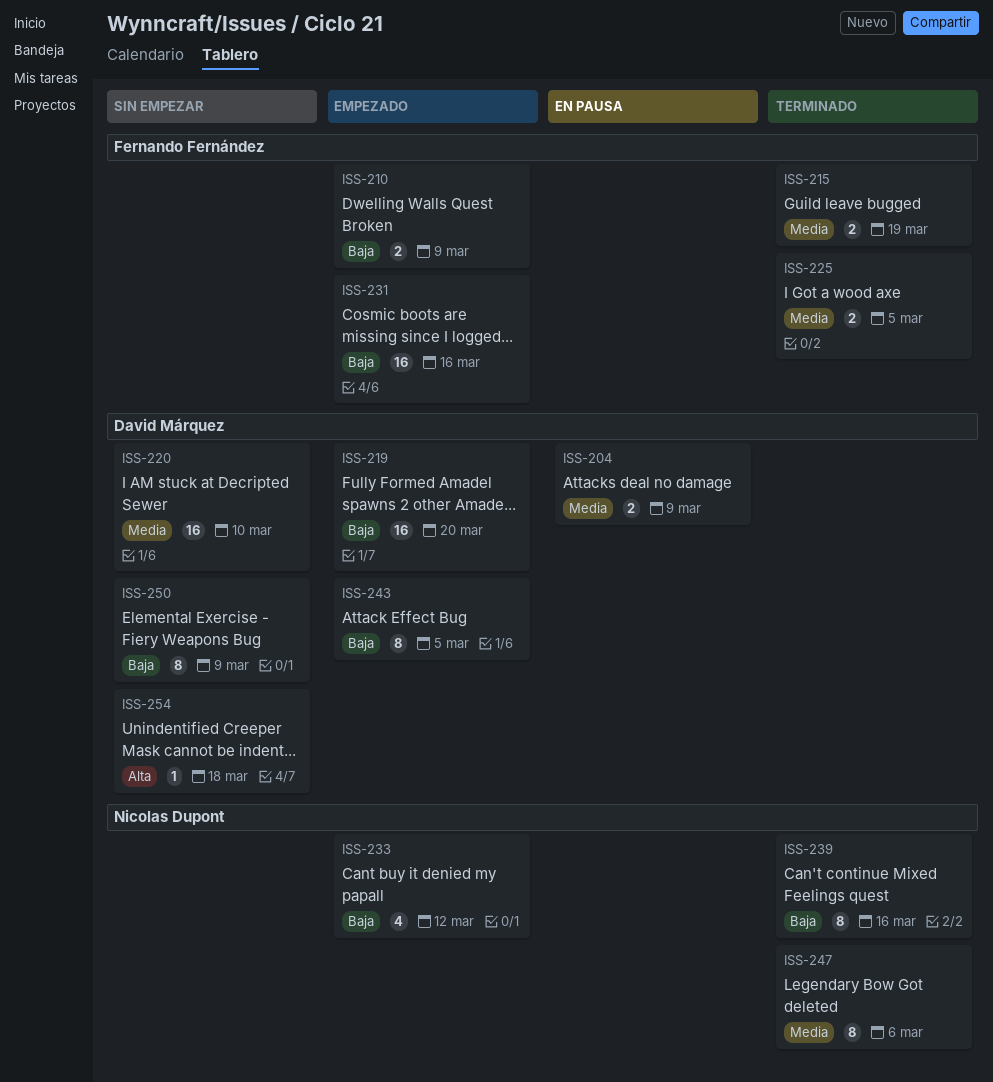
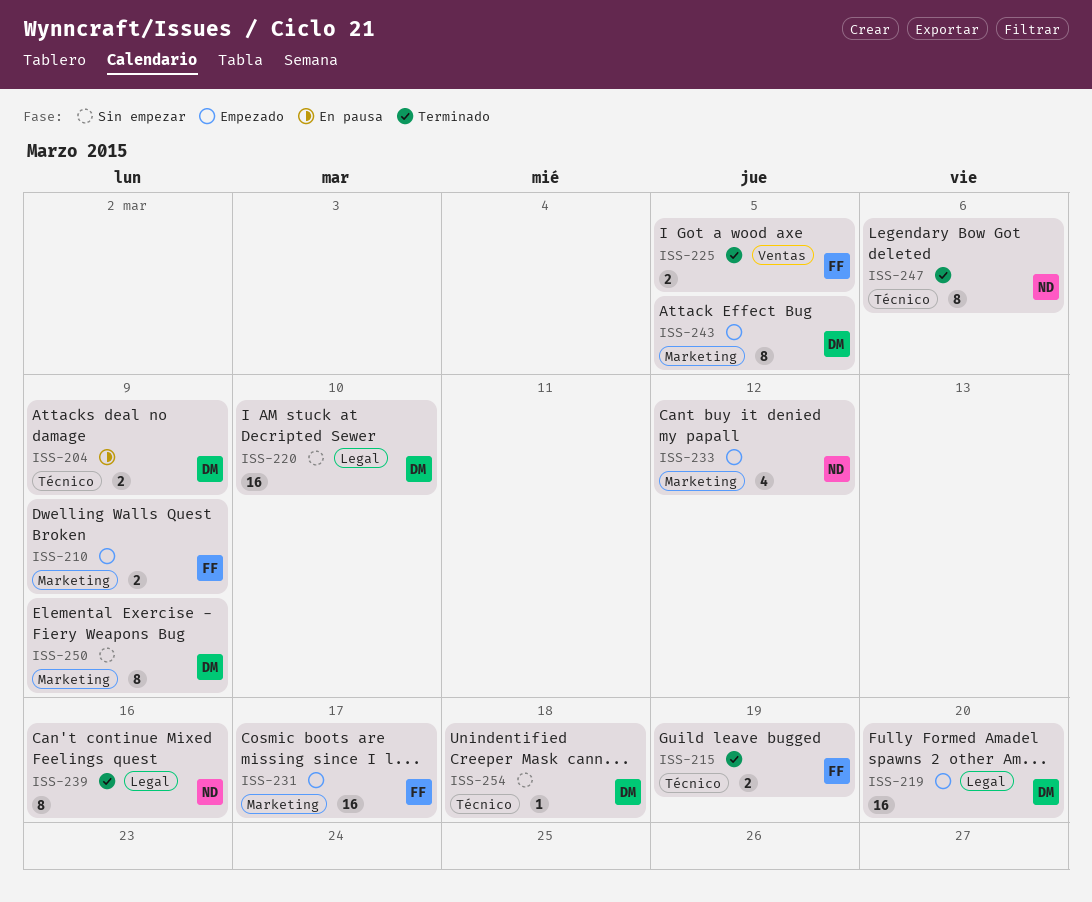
ISS-231, due: Mar 16 -> Mar 17

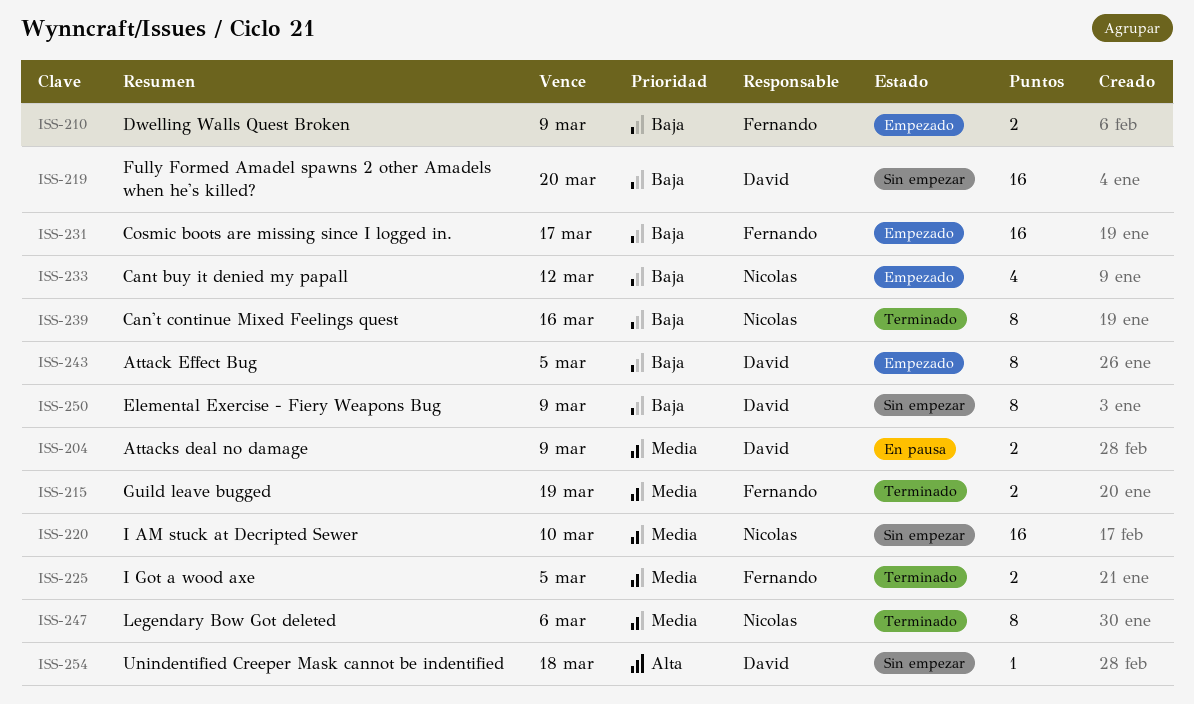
ISS-219, status: Empezado -> Sin empezar
ISS-220, owner: David -> Nicolas

